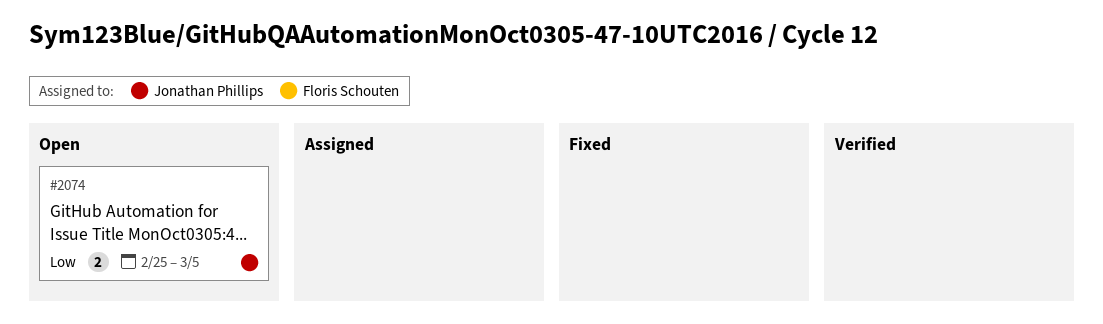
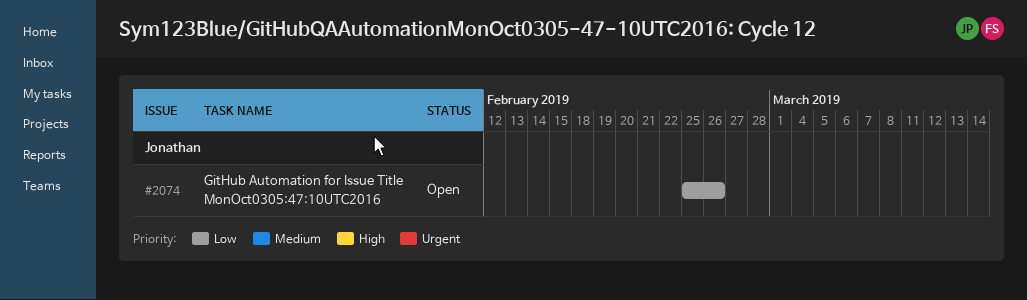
#2074, due: Mar 5 -> Feb 26

